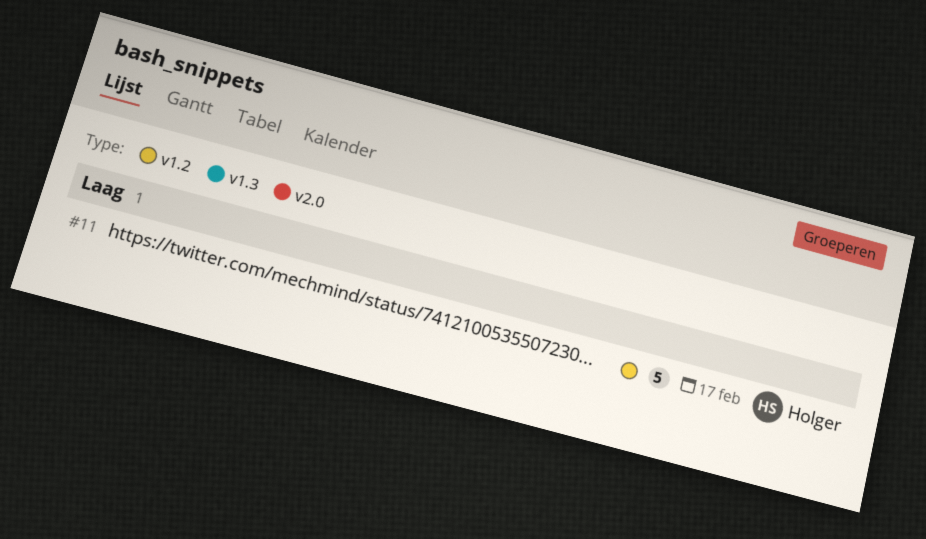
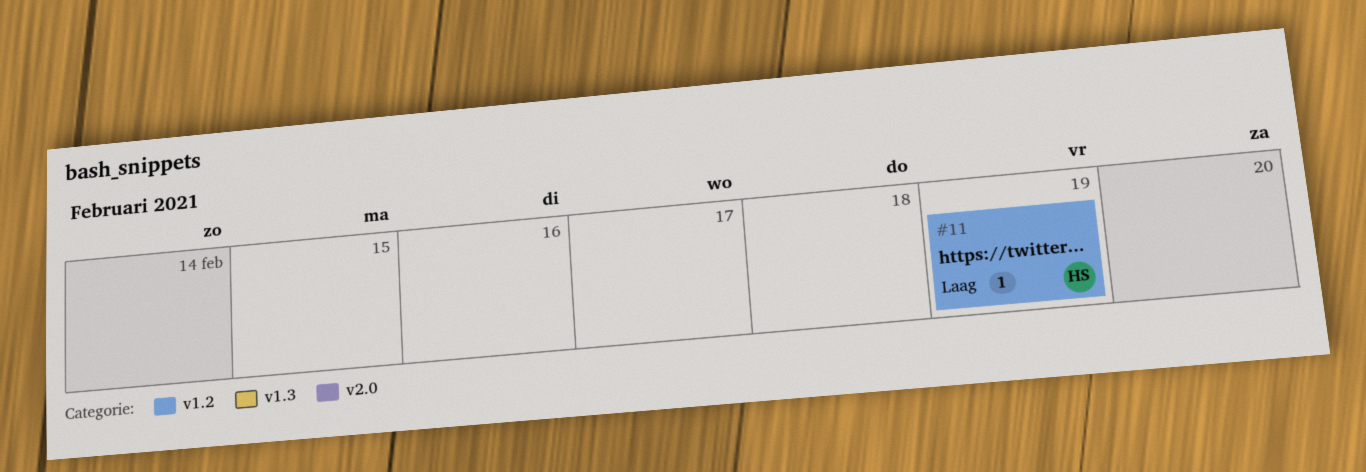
#11, estimate: 5 -> 1
#11, due: Feb 17 -> Feb 19

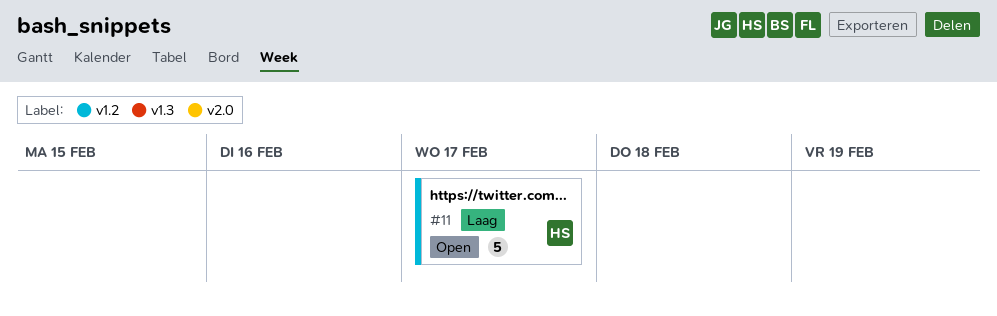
#11, estimate: 1 -> 5
#11, due: Feb 19 -> Feb 17

